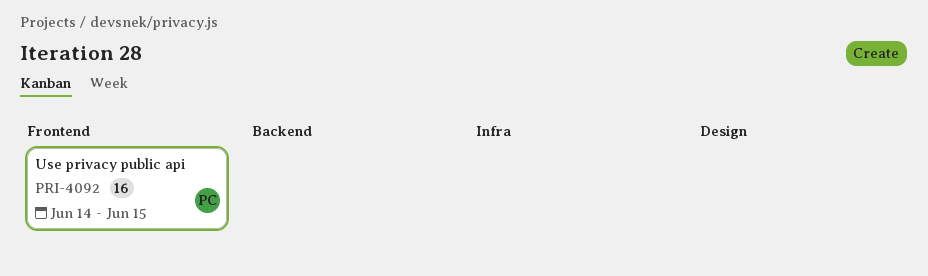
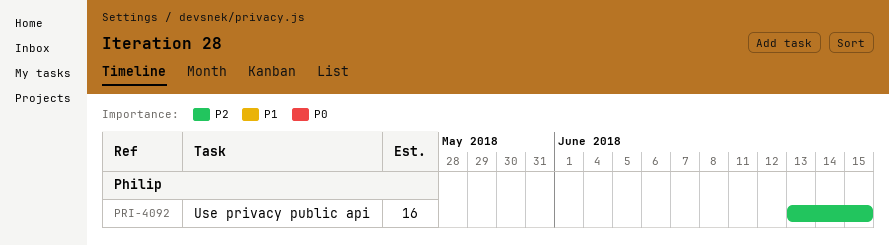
PRI-4092, start: Jun 14 -> Jun 13

